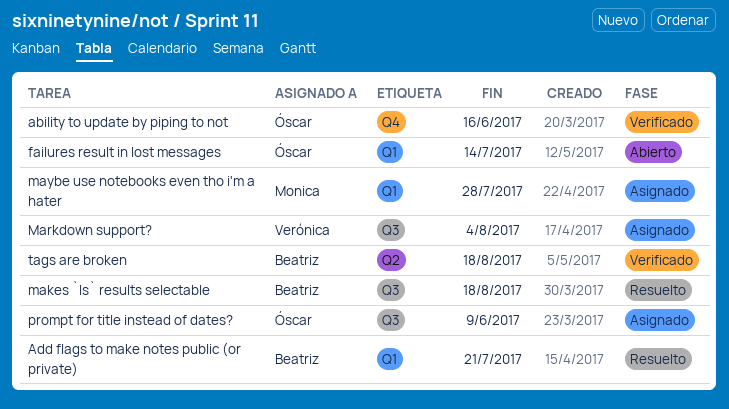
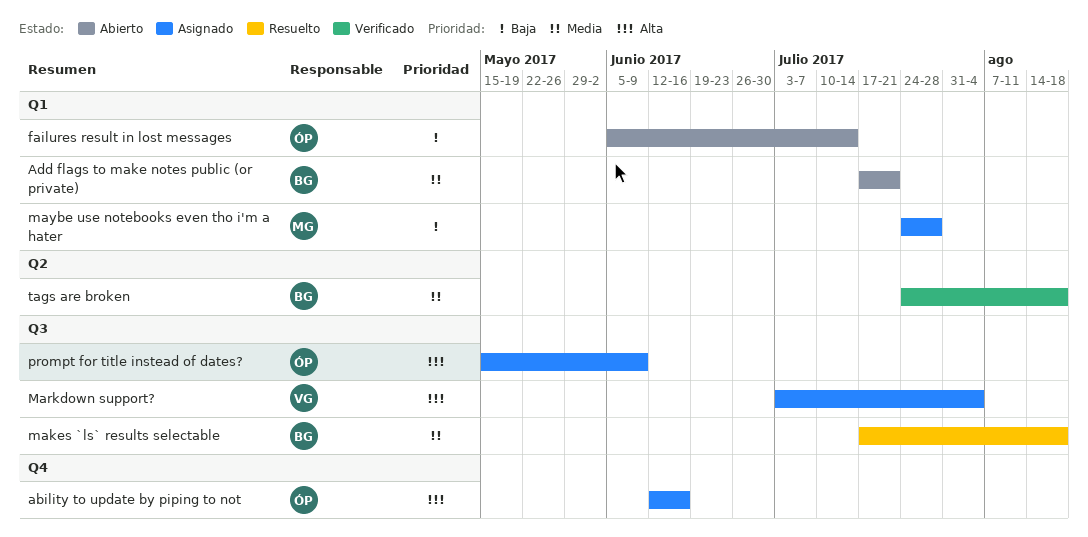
ability to update by piping to not, status: Verificado -> Asignado
Add flags to make notes public (or private), status: Resuelto -> Abierto

